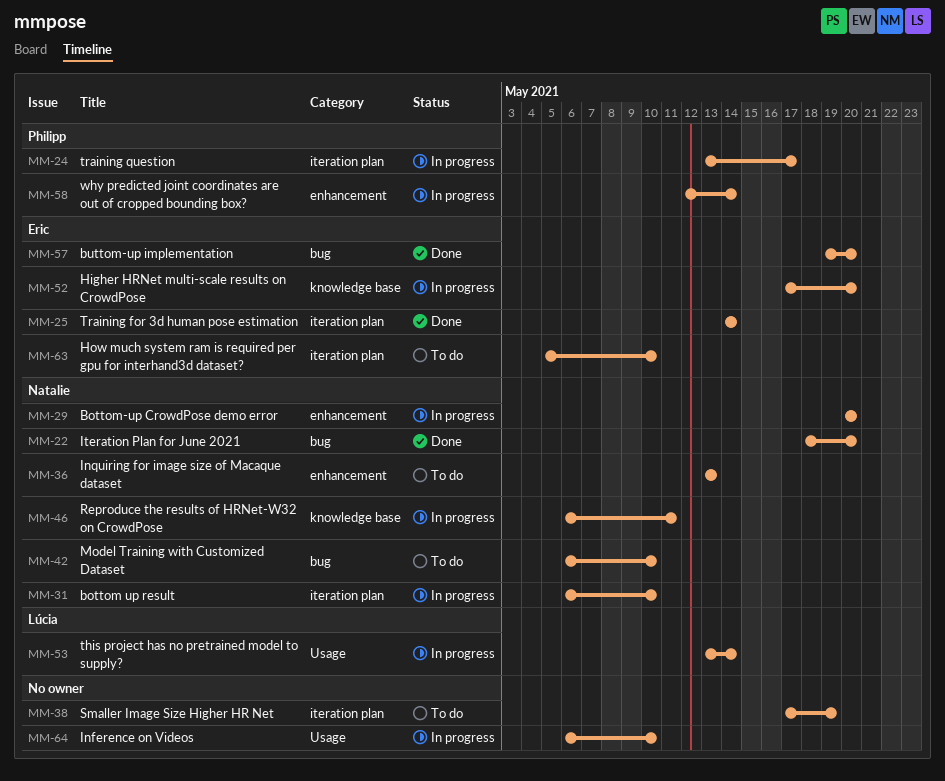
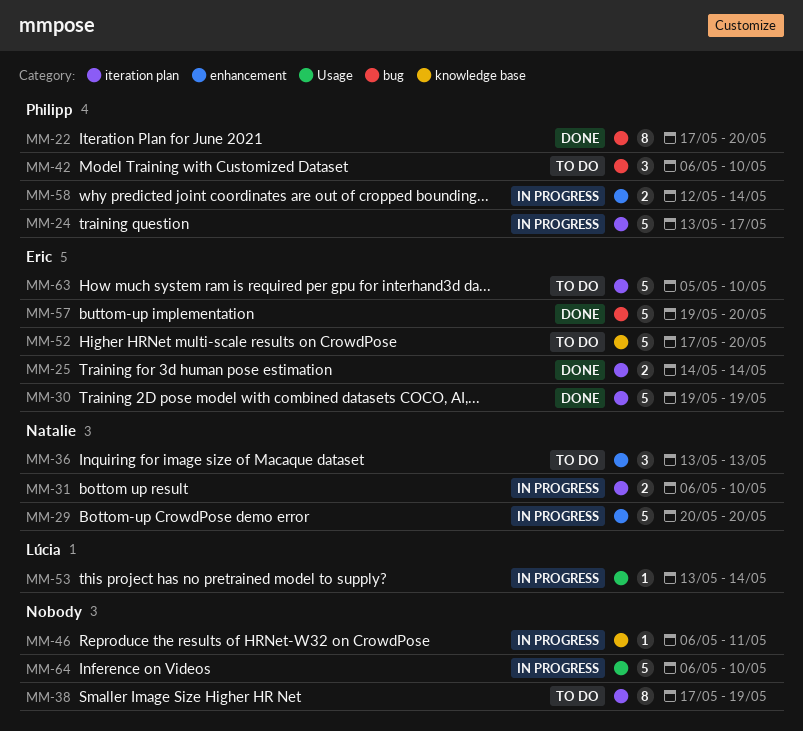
MM-22, owner: Natalie -> Philipp
MM-22, start: May 18 -> May 17
MM-30: none -> present
MM-42, owner: Natalie -> Philipp
MM-46, owner: Natalie -> none
MM-52, status: In progress -> To do

